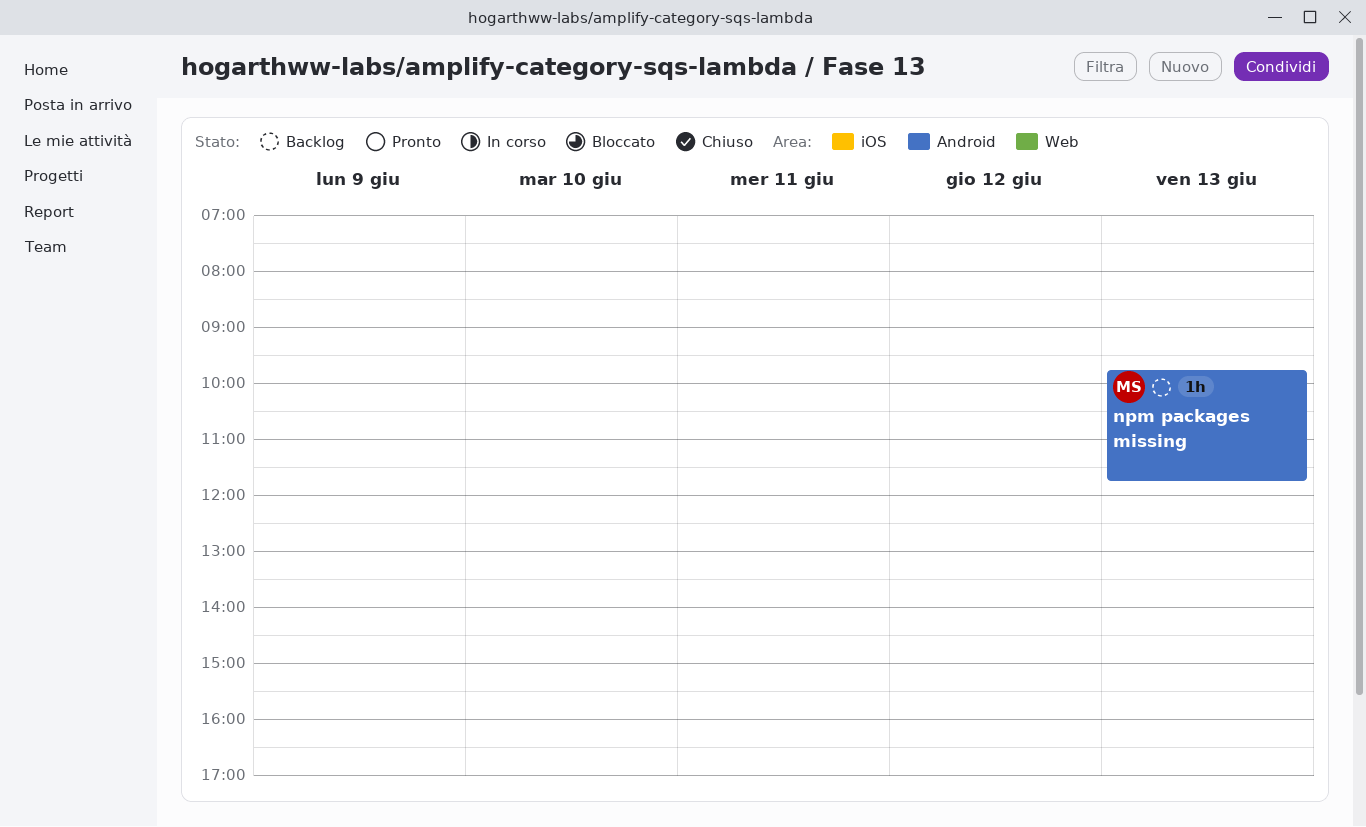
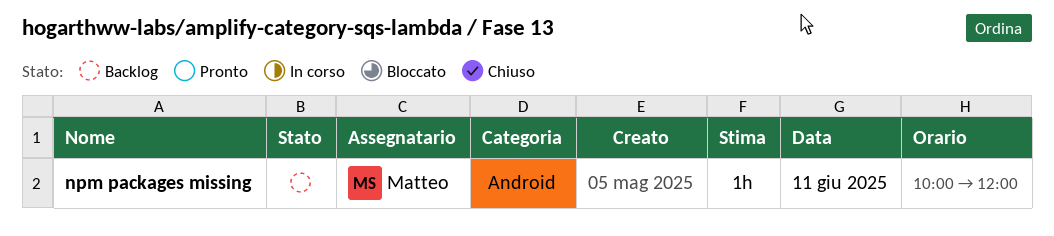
npm packages missing, day: Jun 13 -> Jun 11
npm packages missing, begins: 09:45 -> 10:00
npm packages missing, ends: 11:45 -> 12:00

